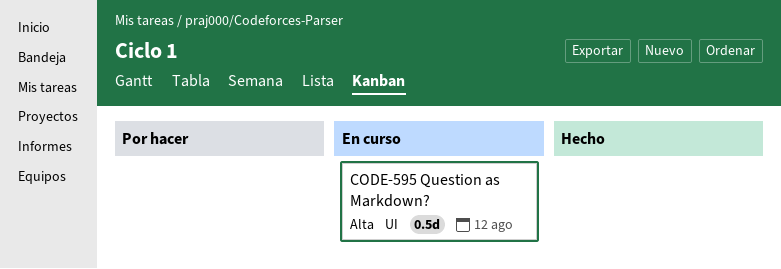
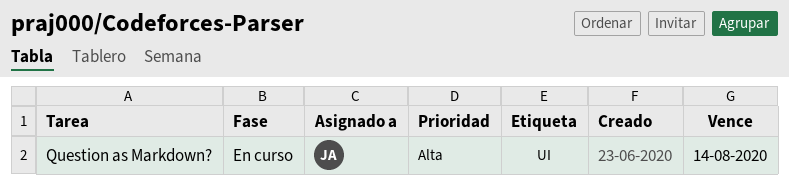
Question as Markdown?, due: Aug 12 -> Aug 14

